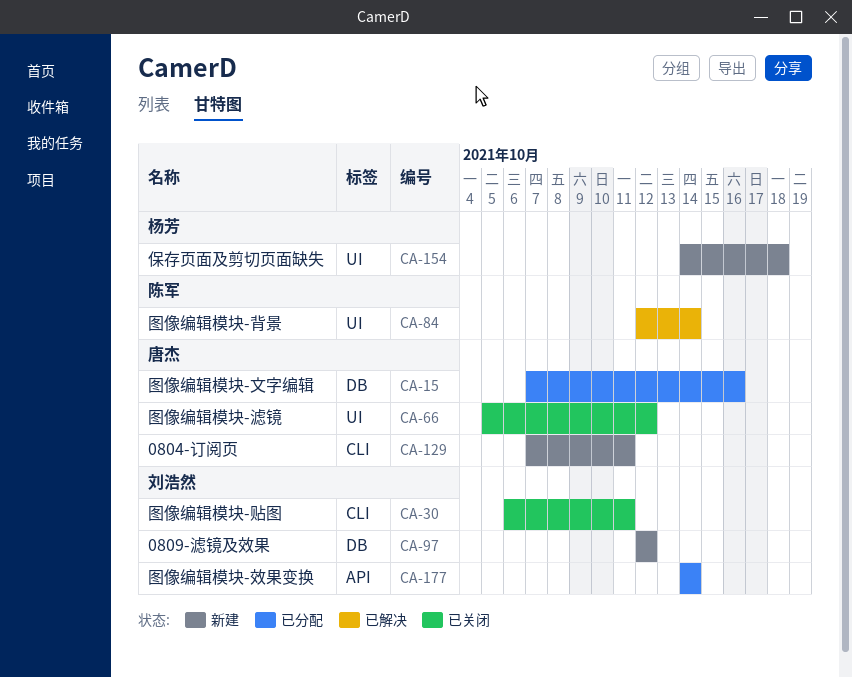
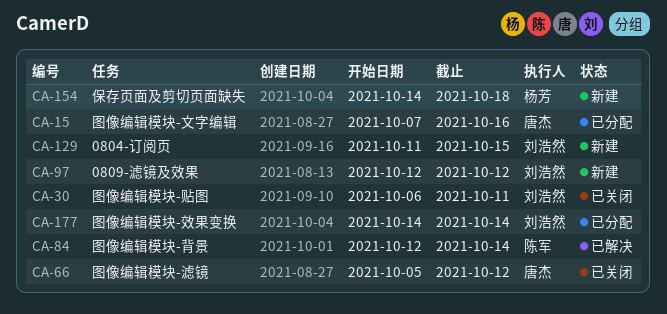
CA-129, owner: 唐杰 -> 刘浩然
CA-129, start: Oct 7 -> Oct 11
CA-129, due: Oct 11 -> Oct 15

